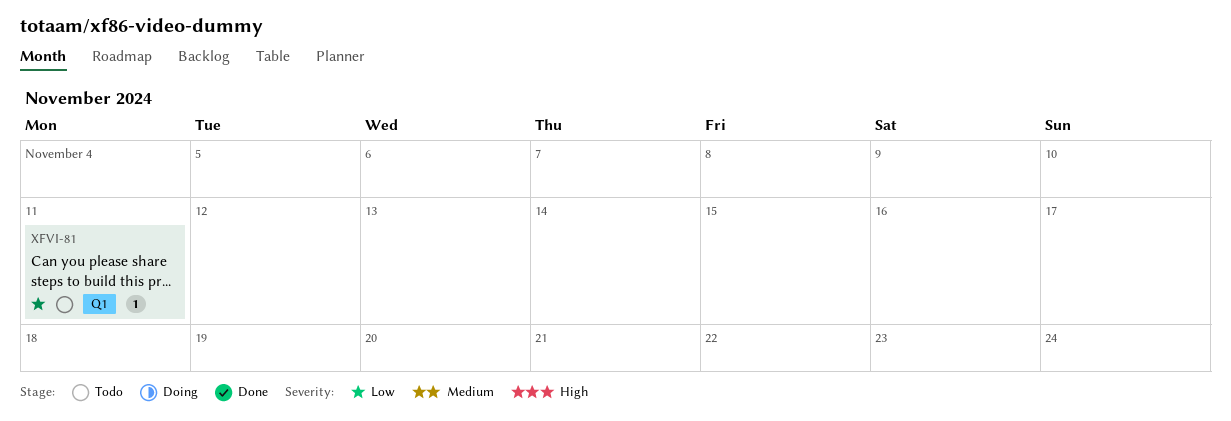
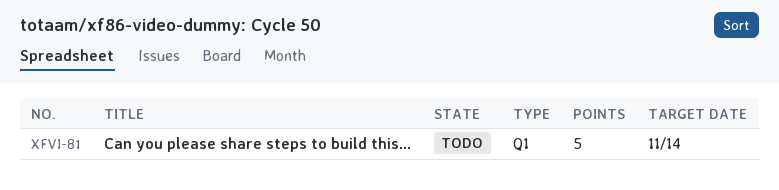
XFVI-81, estimate: 1 -> 5
XFVI-81, due: Nov 11 -> Nov 14

